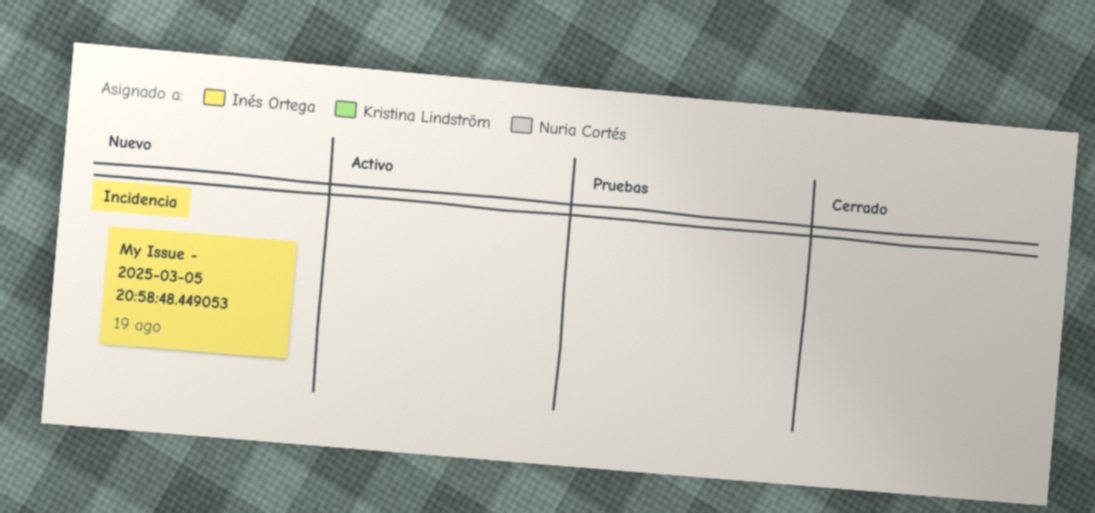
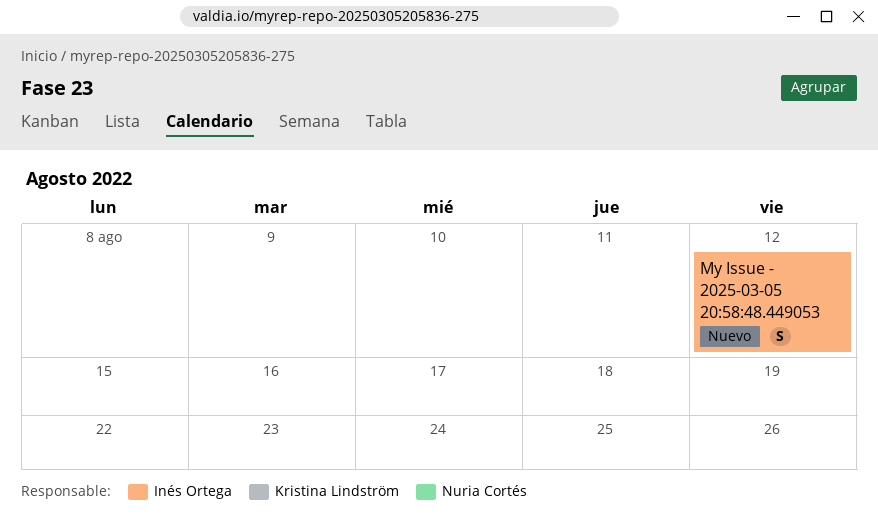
My Issue - 2025-03-05 20:58:48.449053, due: Aug 19 -> Aug 12

